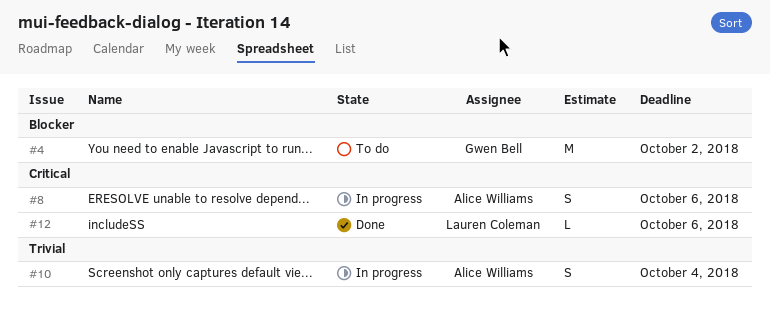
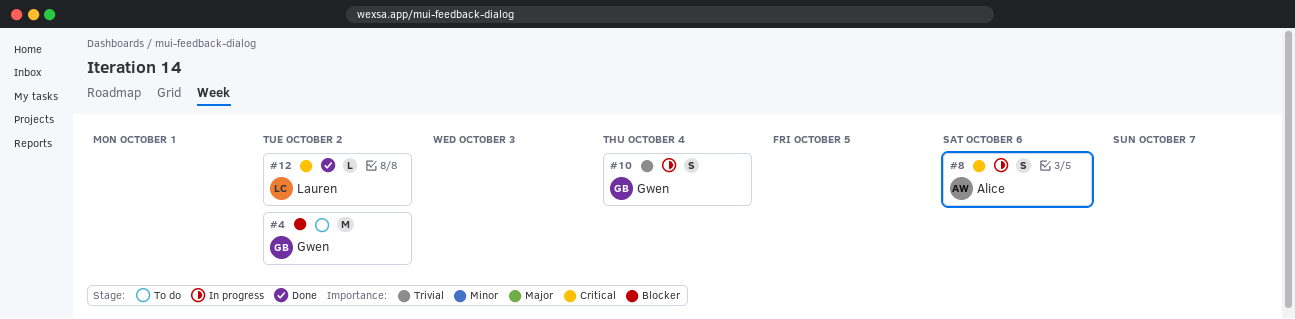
#10, owner: Alice Williams -> Gwen Bell
#12, due: Oct 6 -> Oct 2

